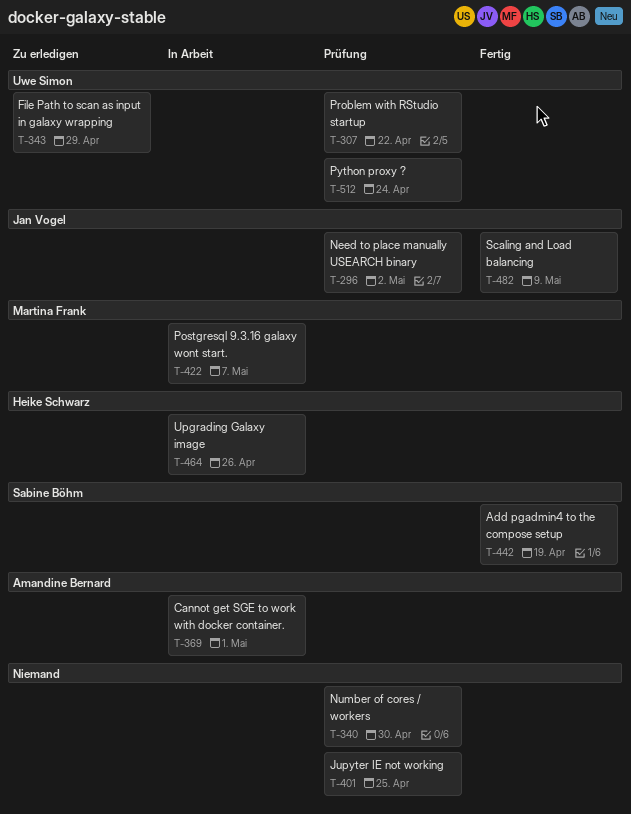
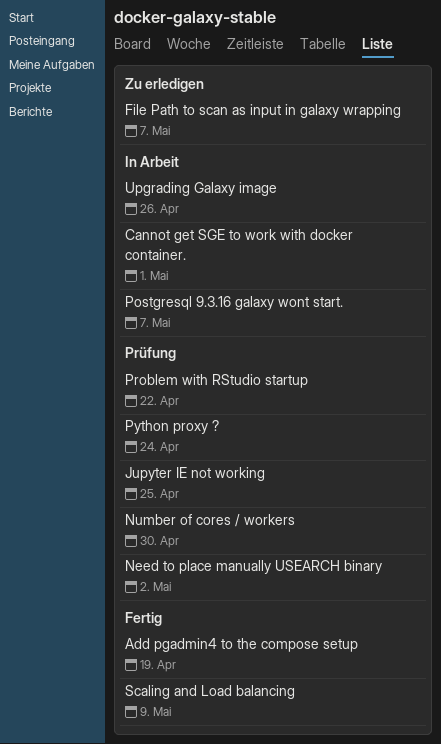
File Path to scan as input in galaxy wrapping, due: Apr 29 -> May 7

